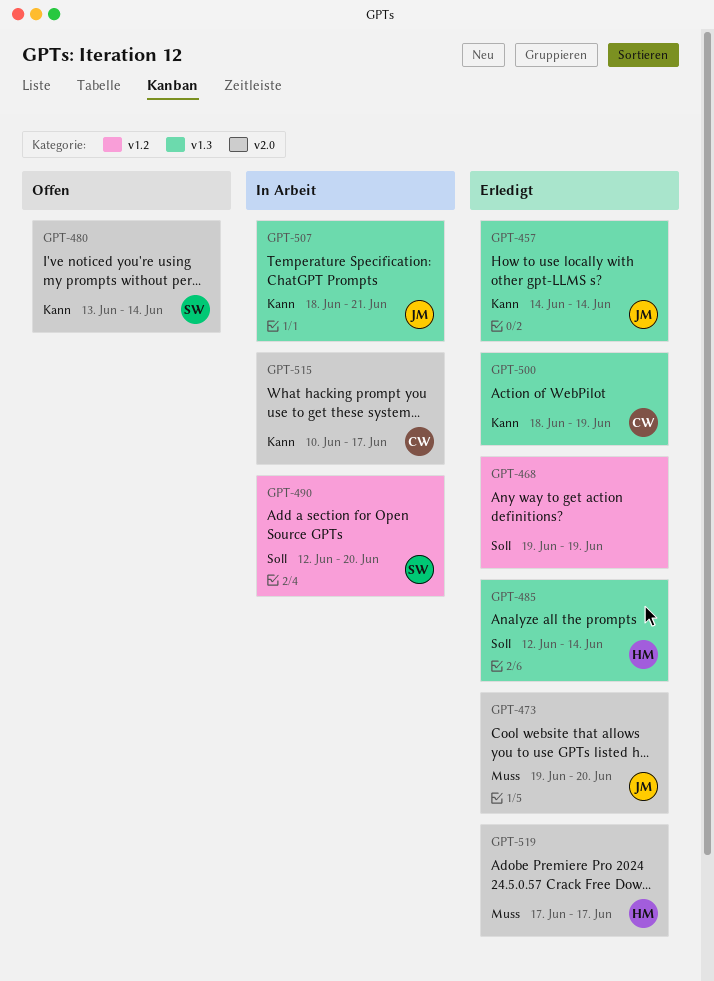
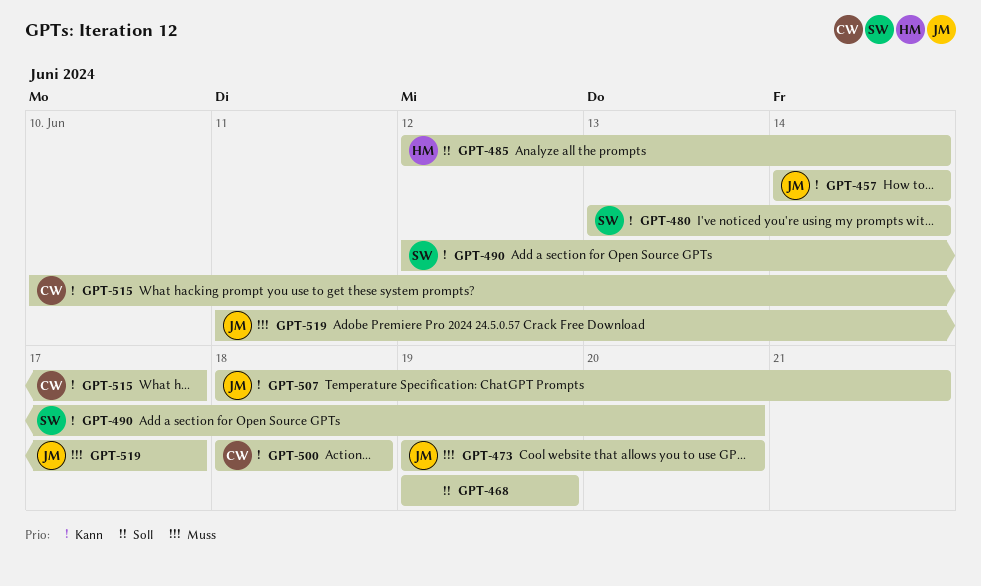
GPT-490, priority: Soll -> Kann
GPT-500, due: Jun 19 -> Jun 18
GPT-519, owner: HM -> JM
GPT-519, start: Jun 17 -> Jun 11

